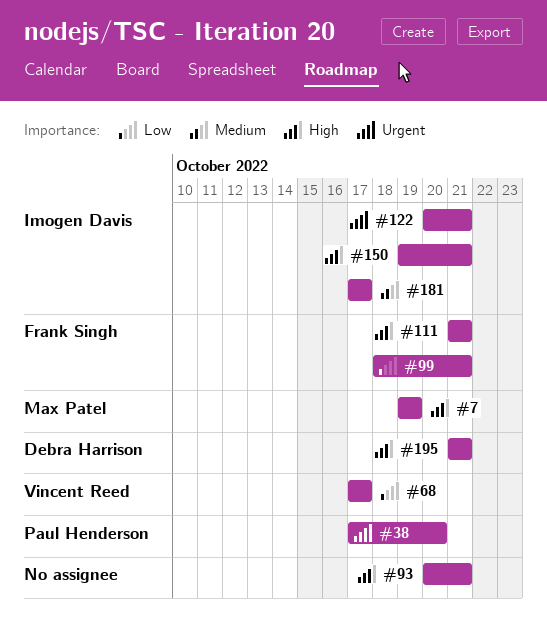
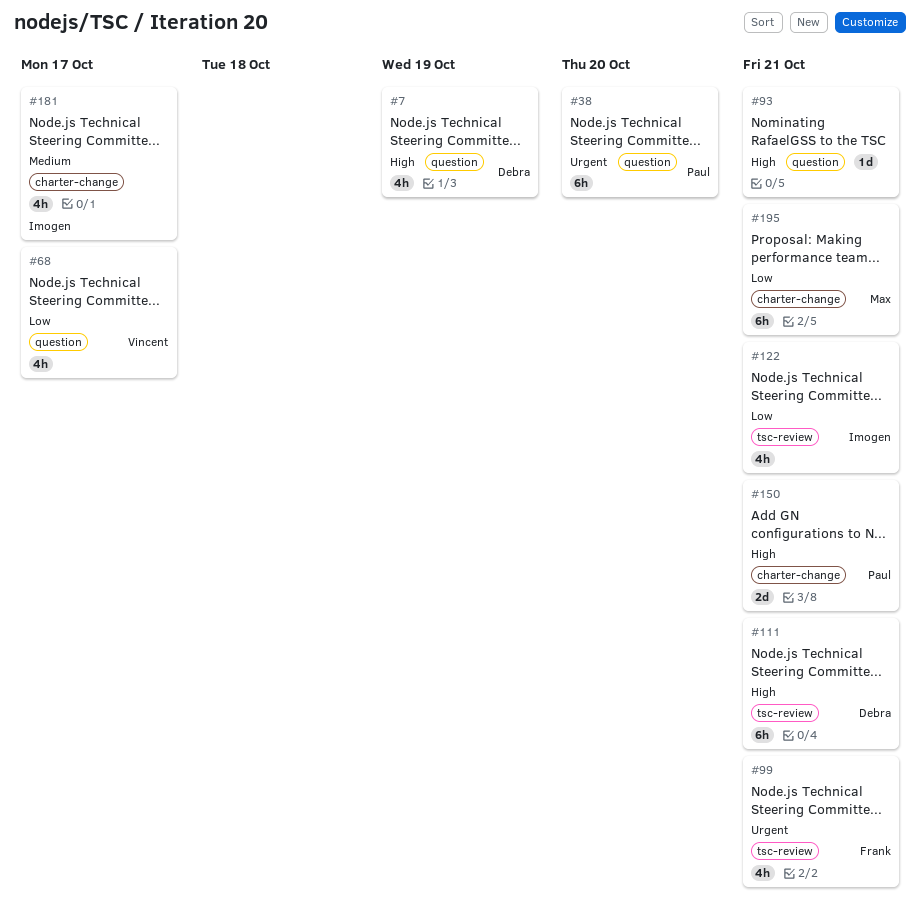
#7, owner: Max Patel -> Debra Harrison
#99, priority: Low -> Urgent
#111, owner: Frank Singh -> Debra Harrison
#122, priority: Urgent -> Low
#150, owner: Imogen Davis -> Paul Henderson
#195, owner: Debra Harrison -> Max Patel
#195, priority: High -> Low

